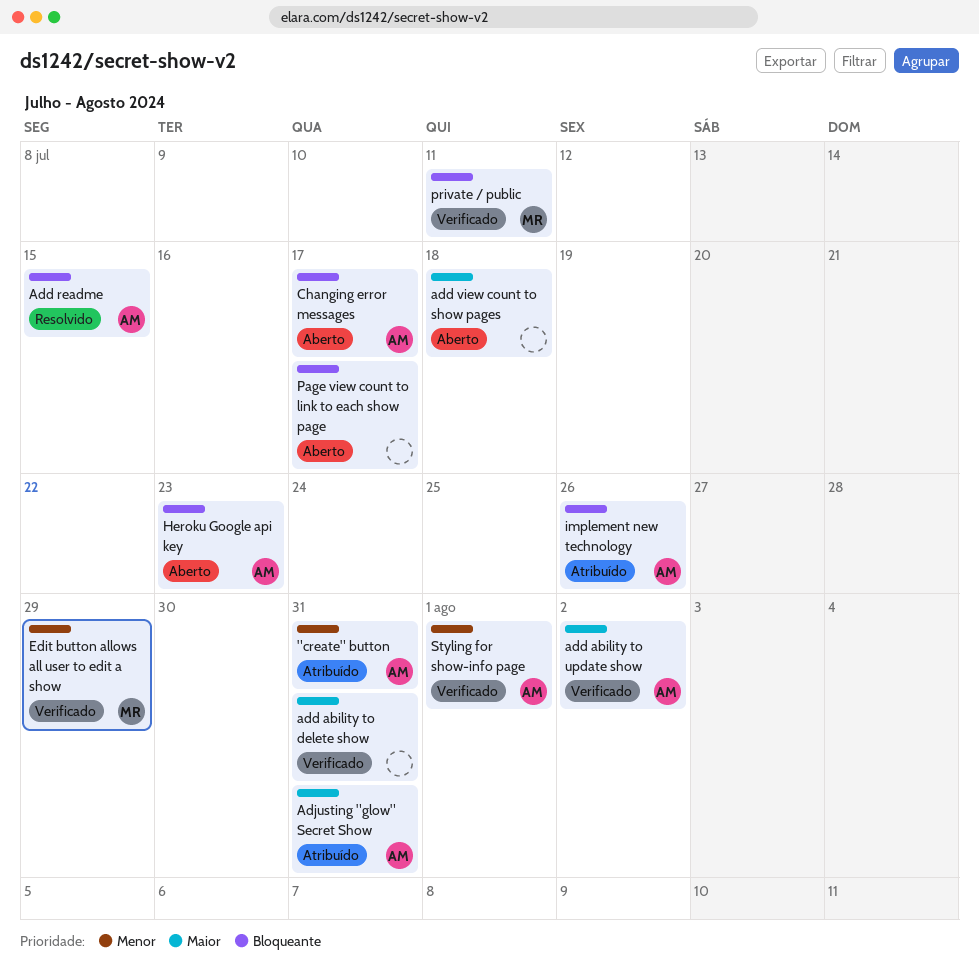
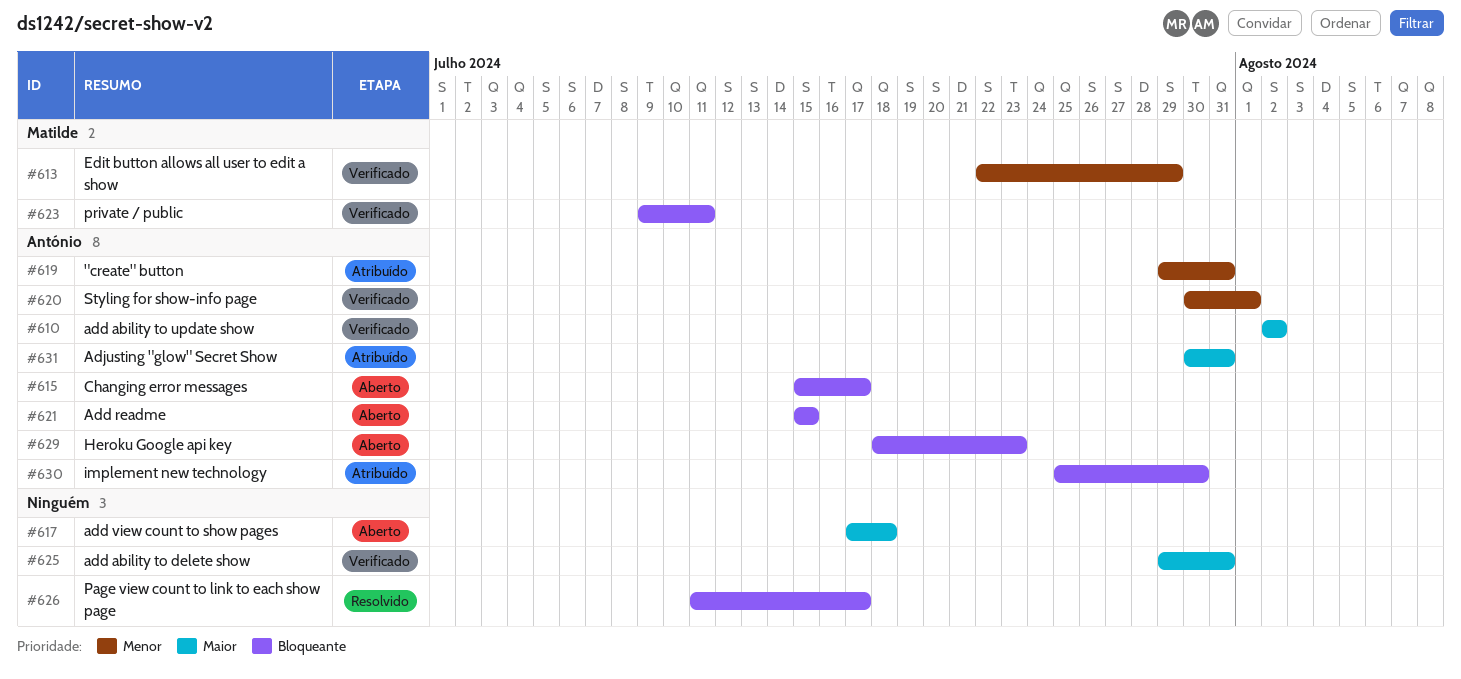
Add readme, status: Resolvido -> Aberto
implement new technology, due: Jul 26 -> Jul 30
Page view count to link to each show page, status: Aberto -> Resolvido

